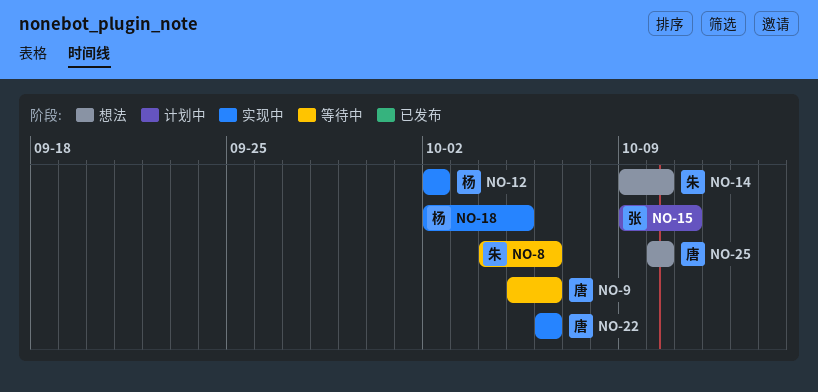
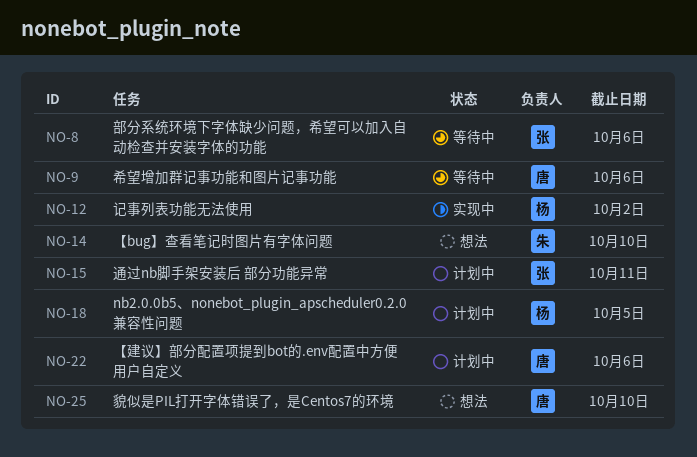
NO-8, owner: 朱 -> 张
NO-18, status: 实现中 -> 计划中
NO-22, status: 实现中 -> 计划中

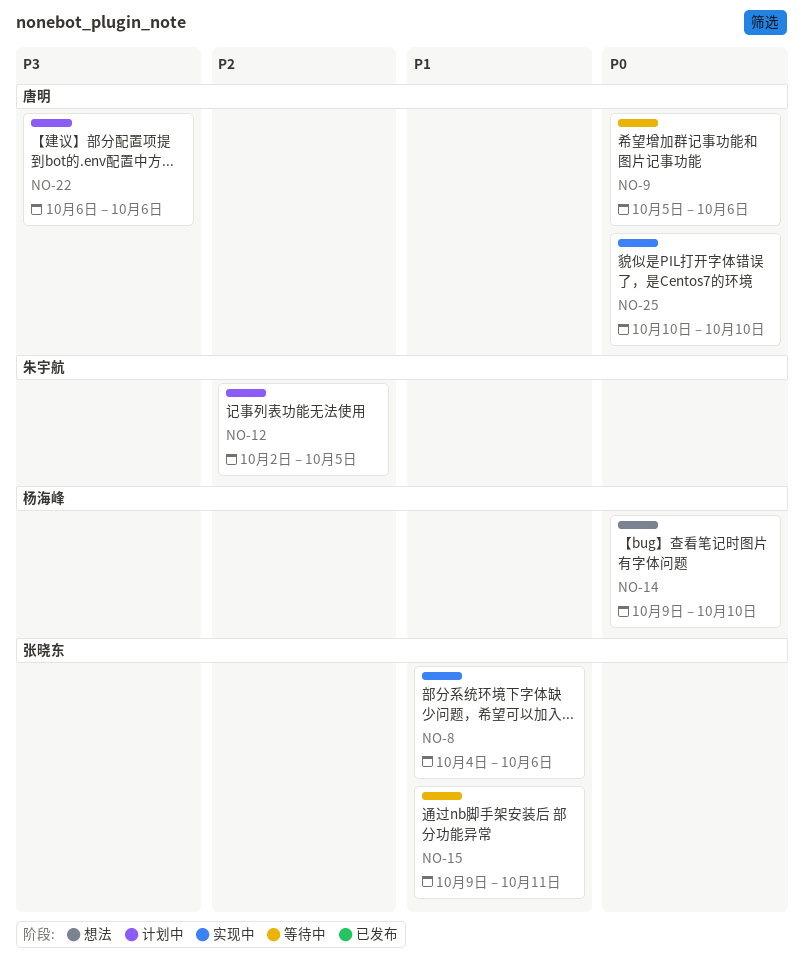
NO-8, status: 等待中 -> 实现中
NO-12, status: 实现中 -> 计划中
NO-12, owner: 杨海峰 -> 朱宇航
NO-12, due: Oct 2 -> Oct 5
NO-14, owner: 朱宇航 -> 杨海峰
NO-15, status: 计划中 -> 等待中
NO-18: present -> none
NO-25, status: 想法 -> 实现中

